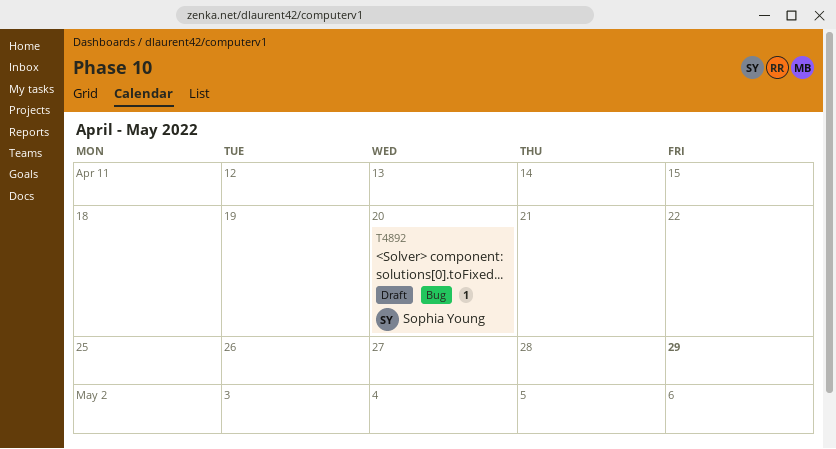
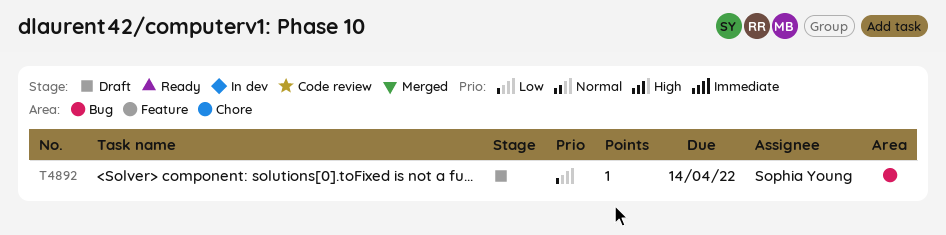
T4892, due: Apr 20 -> Apr 14

